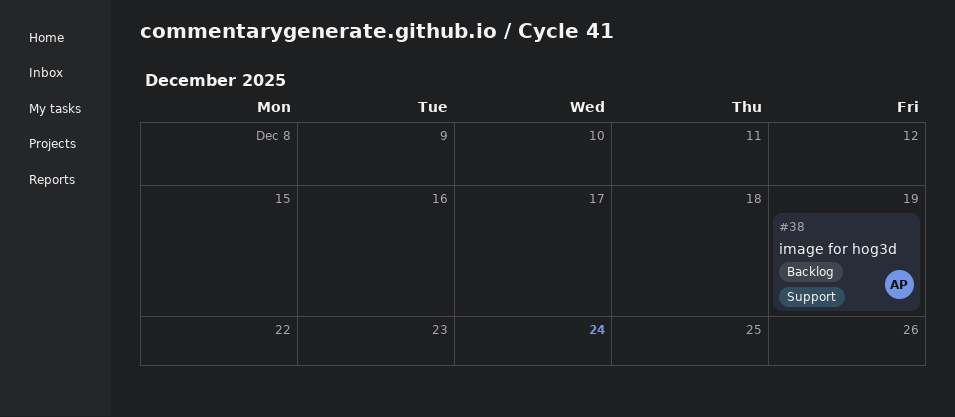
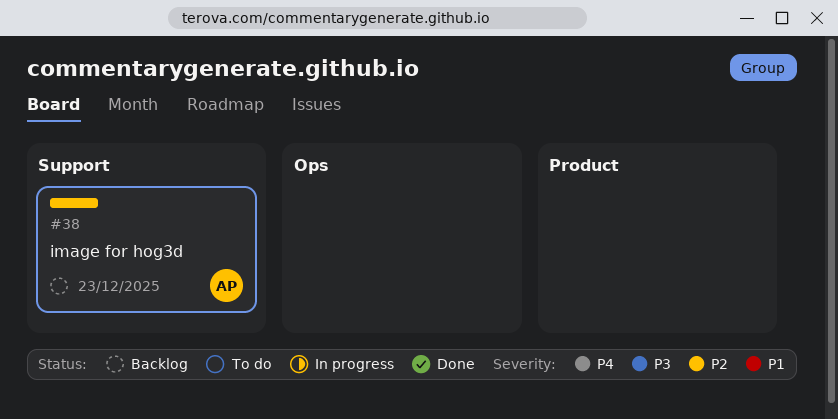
#38, due: Dec 19 -> Dec 23

